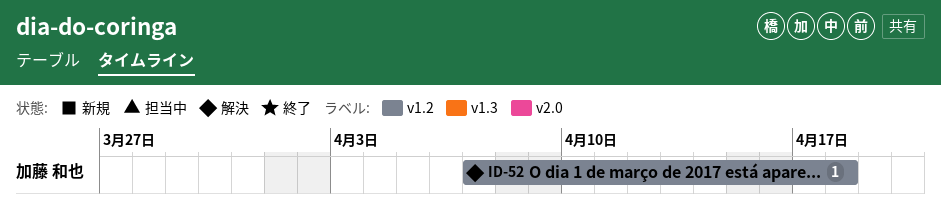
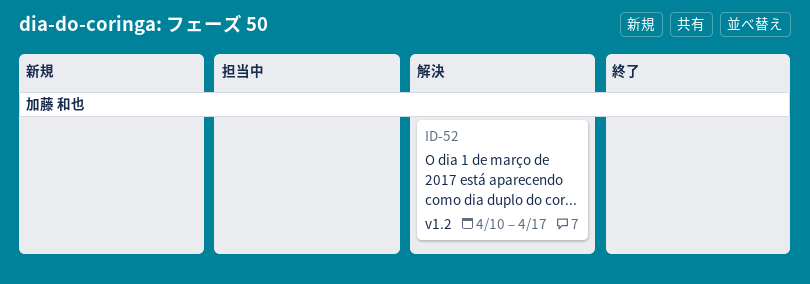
ID-52, start: Apr 7 -> Apr 10
ID-52, due: Apr 18 -> Apr 17

